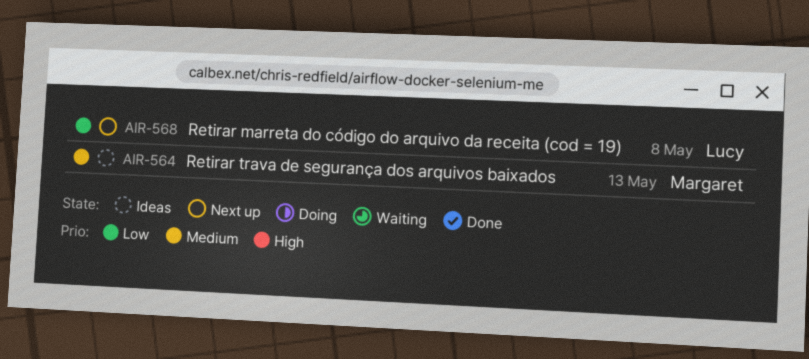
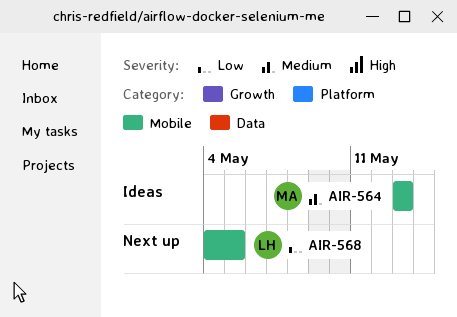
AIR-568, due: May 8 -> May 5

